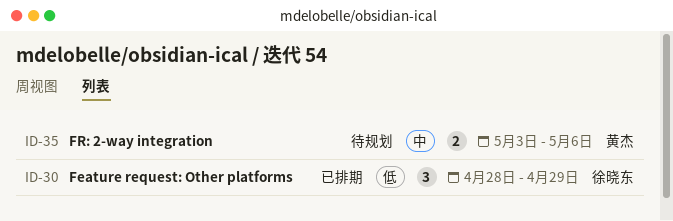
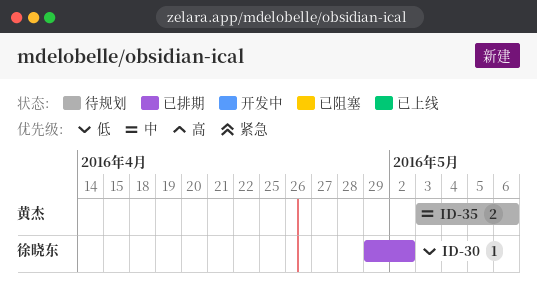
ID-30, estimate: 3 -> 1
ID-30, start: Apr 28 -> Apr 29
ID-30, due: Apr 29 -> May 2

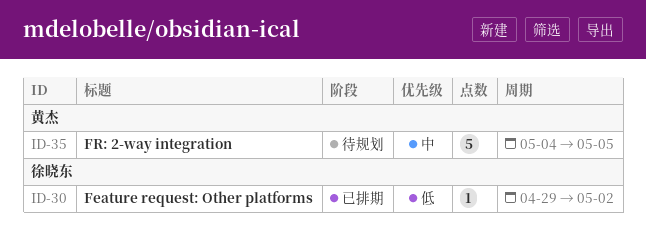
ID-35, estimate: 2 -> 5
ID-35, start: May 3 -> May 4
ID-35, due: May 6 -> May 5

